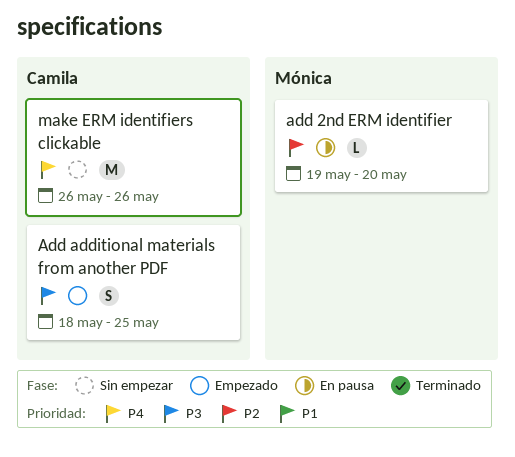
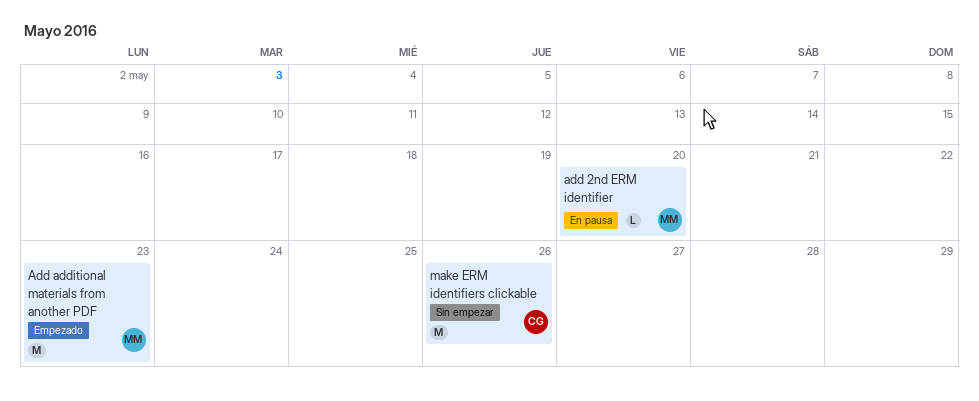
Add additional materials from another PDF, owner: Camila -> Mónica
Add additional materials from another PDF, estimate: S -> M
Add additional materials from another PDF, due: May 25 -> May 23

